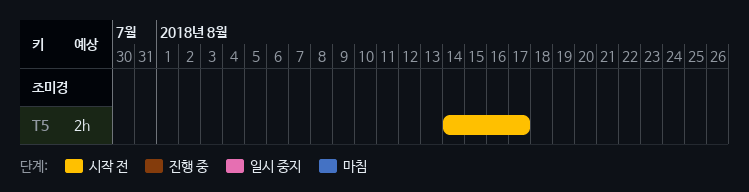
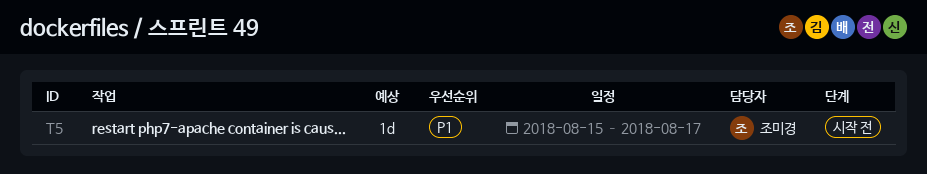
T5, estimate: 2h -> 1d
T5, start: Aug 14 -> Aug 15

